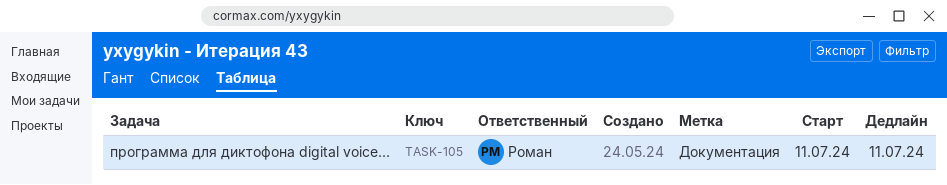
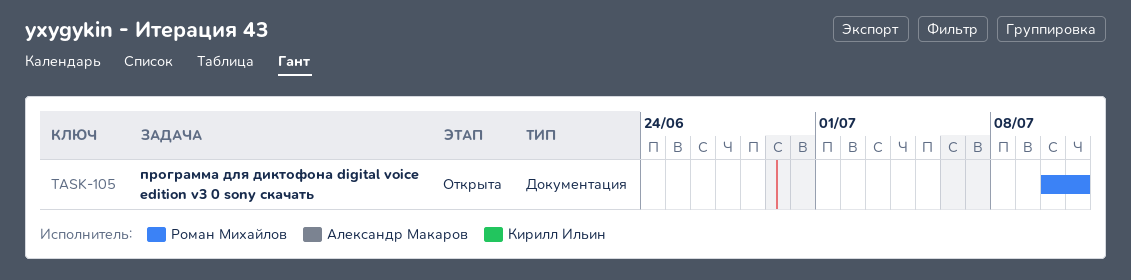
TASK-105, start: Jul 11 -> Jul 10

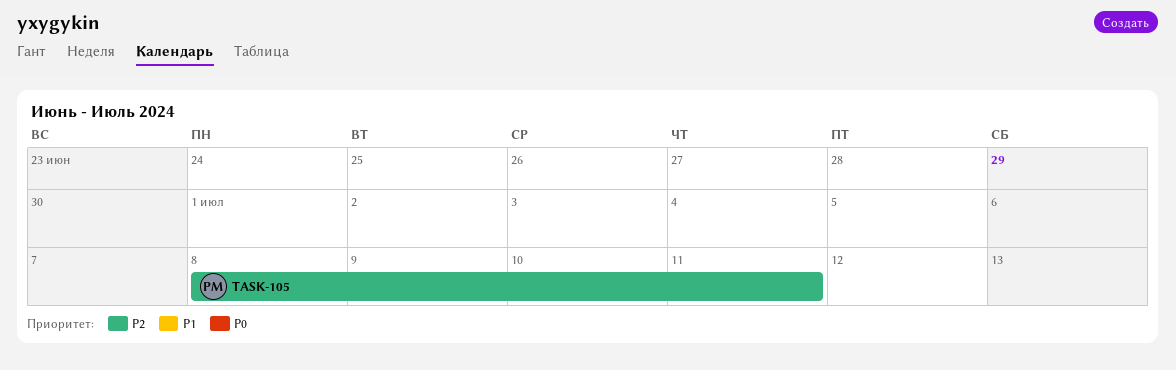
TASK-105, start: Jul 10 -> Jul 8

